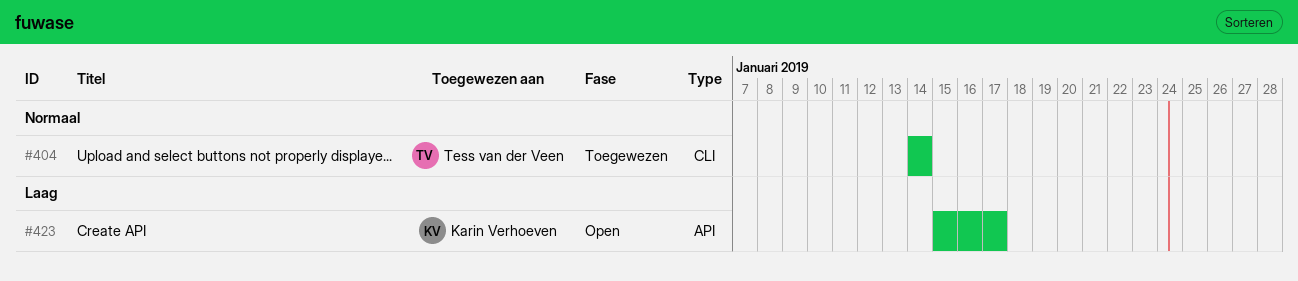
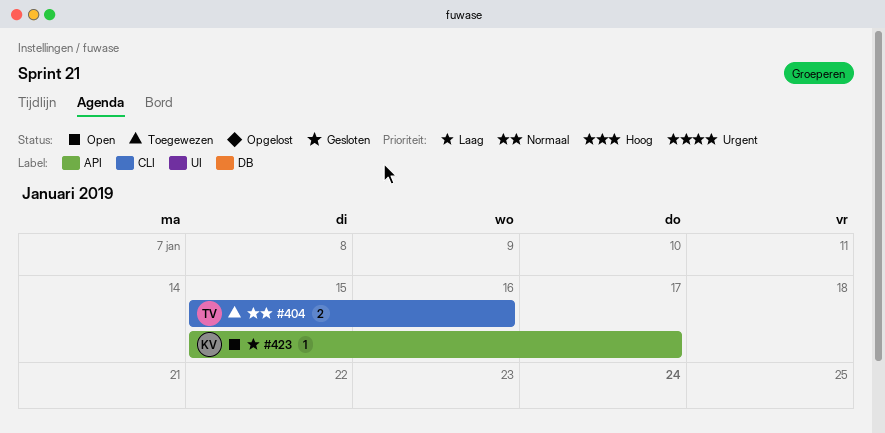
#404, start: Jan 14 -> Jan 15
#404, due: Jan 14 -> Jan 16

